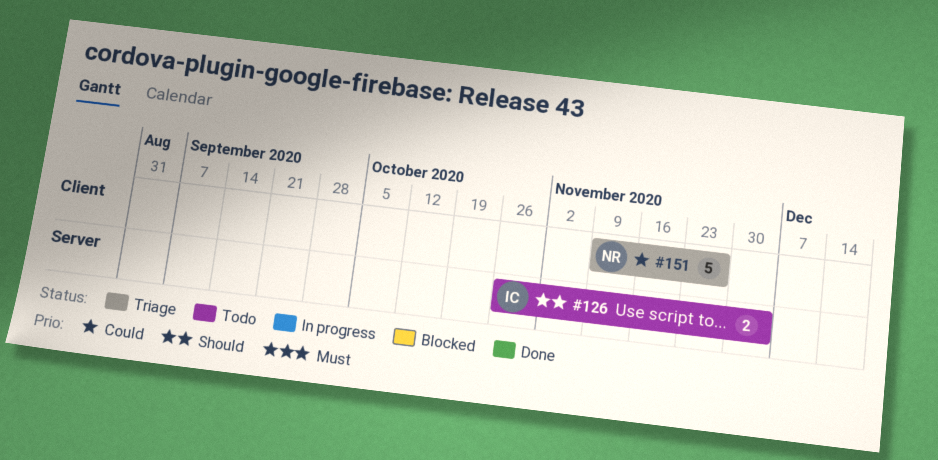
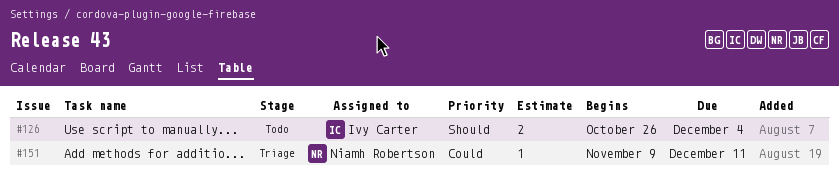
#151, estimate: 5 -> 1
#151, due: Nov 27 -> Dec 11

